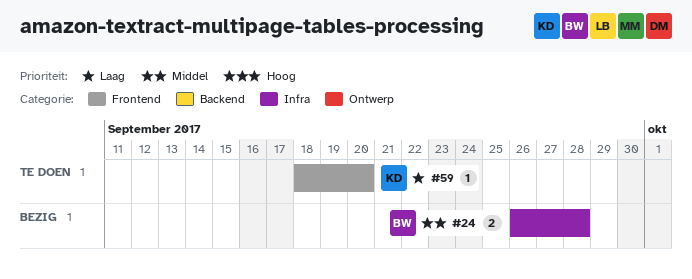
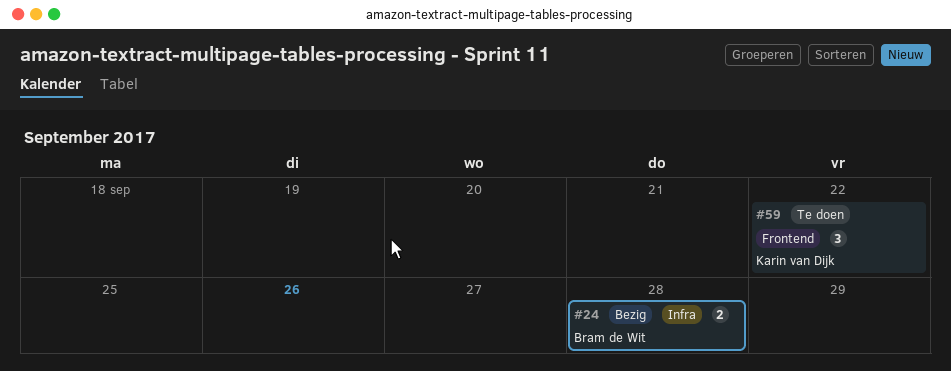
#59, estimate: 1 -> 3
#59, due: Sep 20 -> Sep 22

